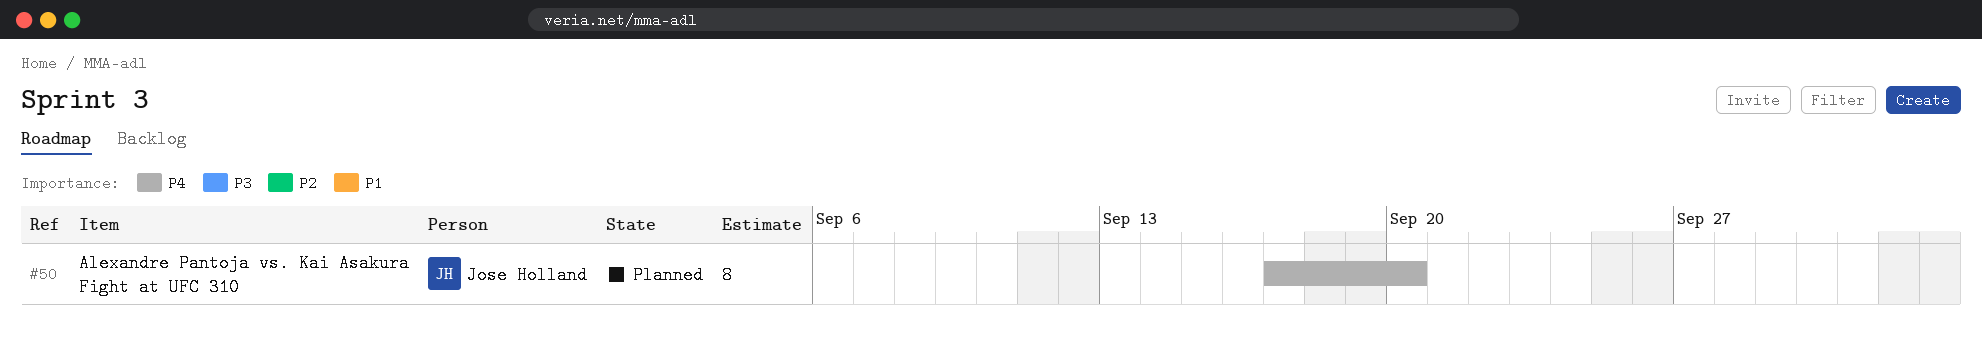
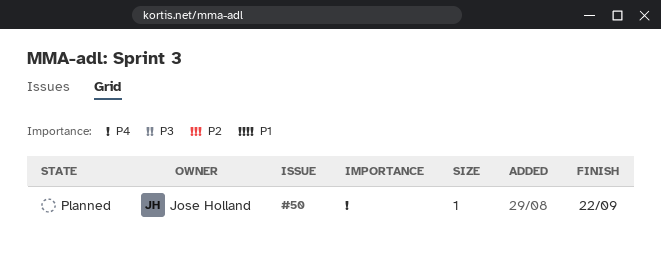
#50, estimate: 8 -> 1
#50, due: Sep 20 -> Sep 22

